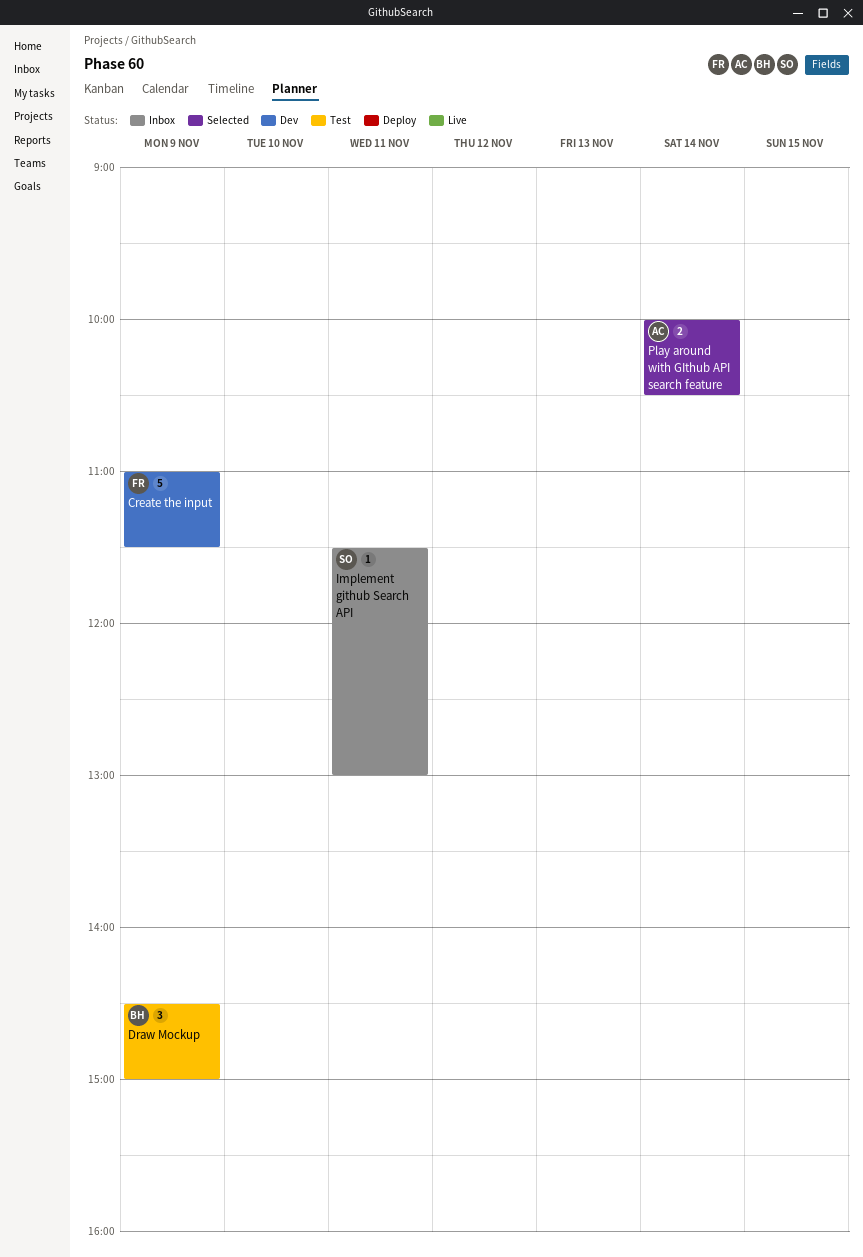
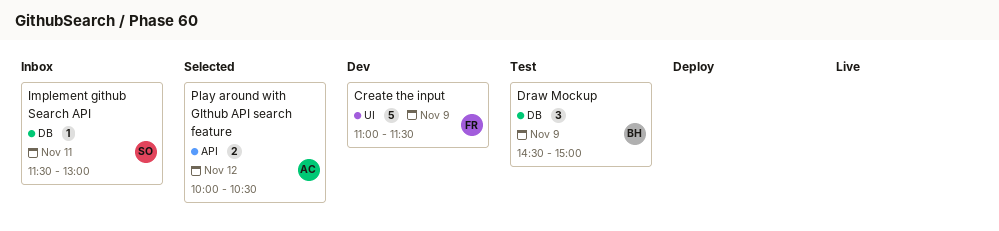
Play around with GIthub API search feature, day: Nov 14 -> Nov 12

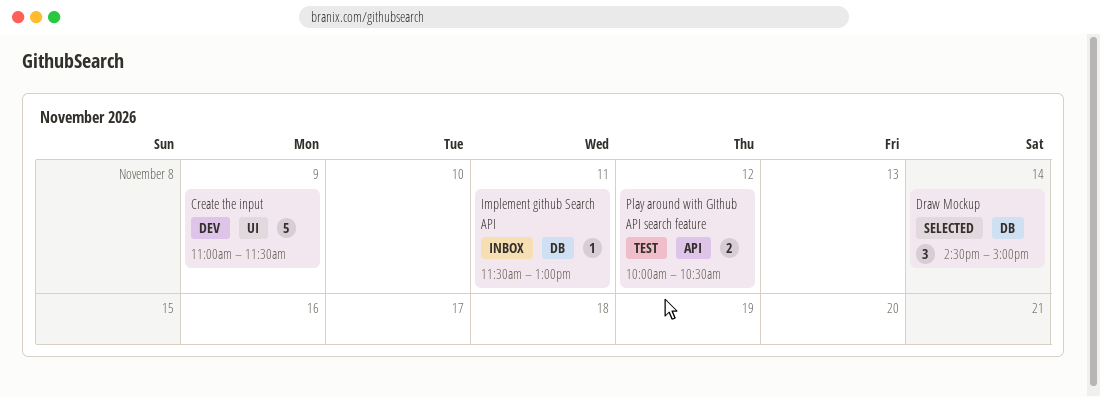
Draw Mockup, status: Test -> Selected
Draw Mockup, day: Nov 9 -> Nov 14
Play around with GIthub API search feature, status: Selected -> Test

